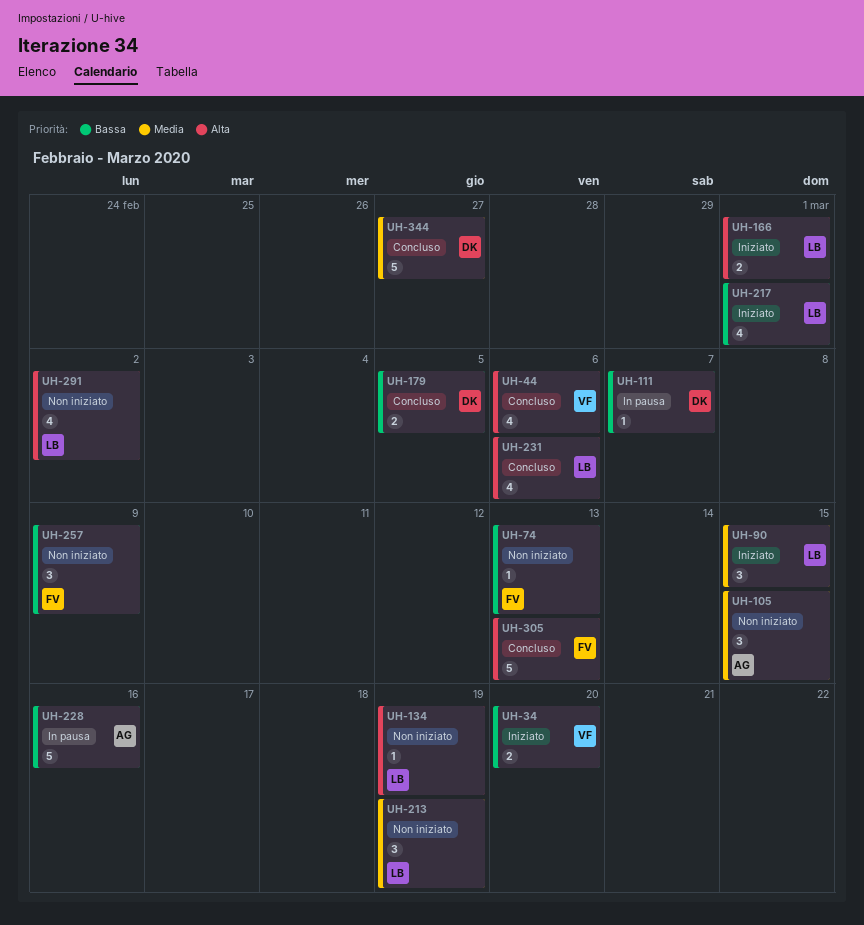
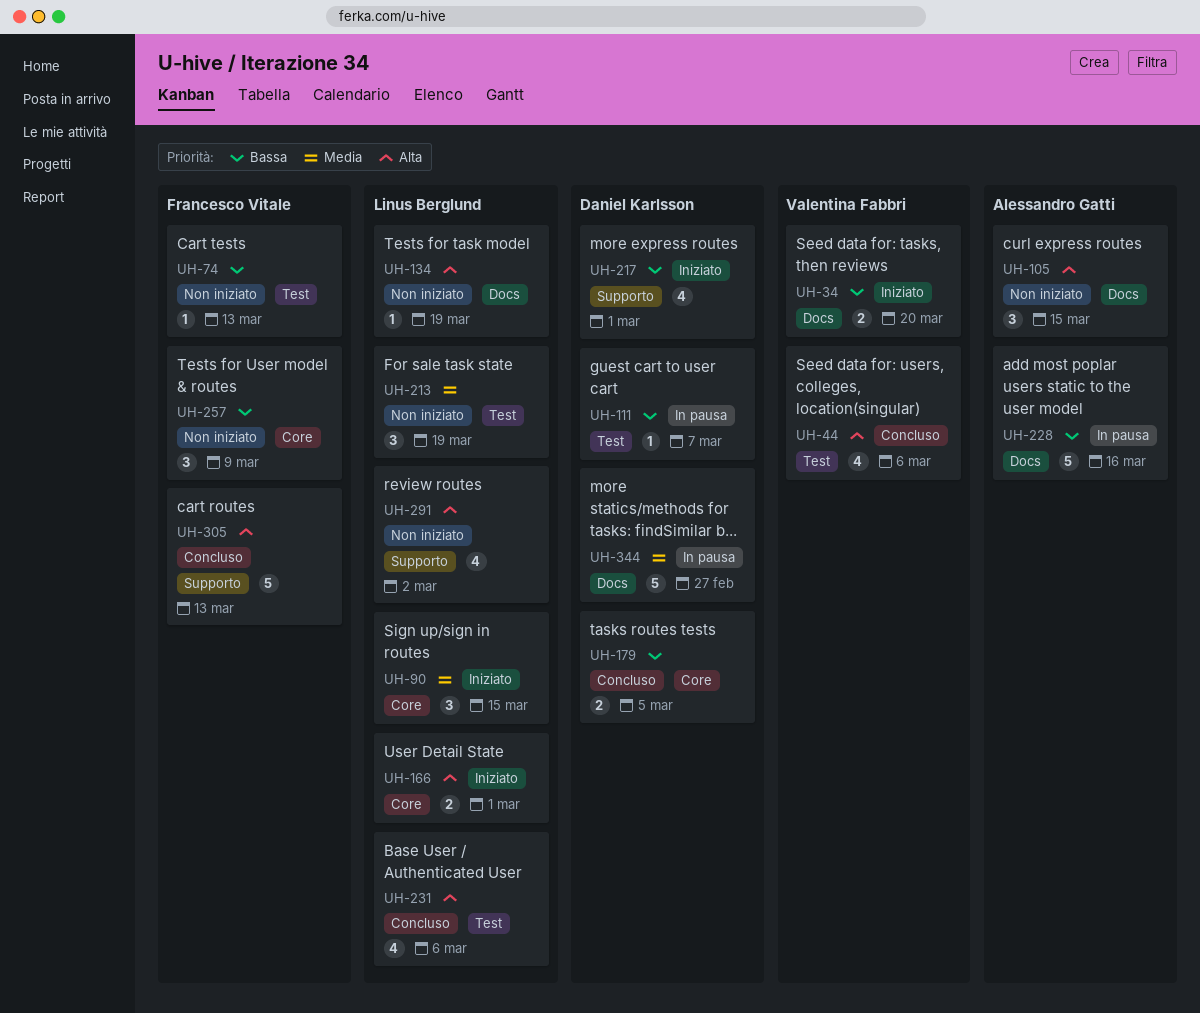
UH-105, priority: Media -> Alta
UH-217, owner: Linus Berglund -> Daniel Karlsson
UH-344, status: Concluso -> In pausa

